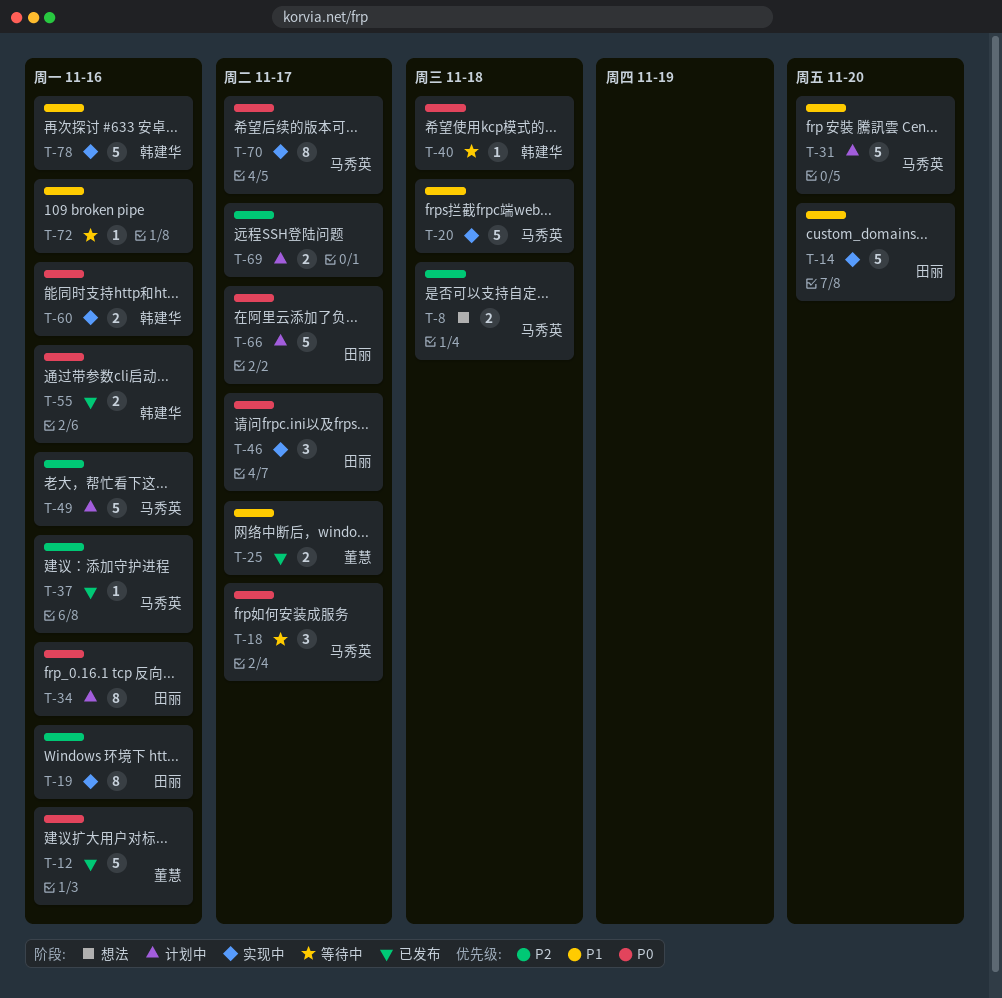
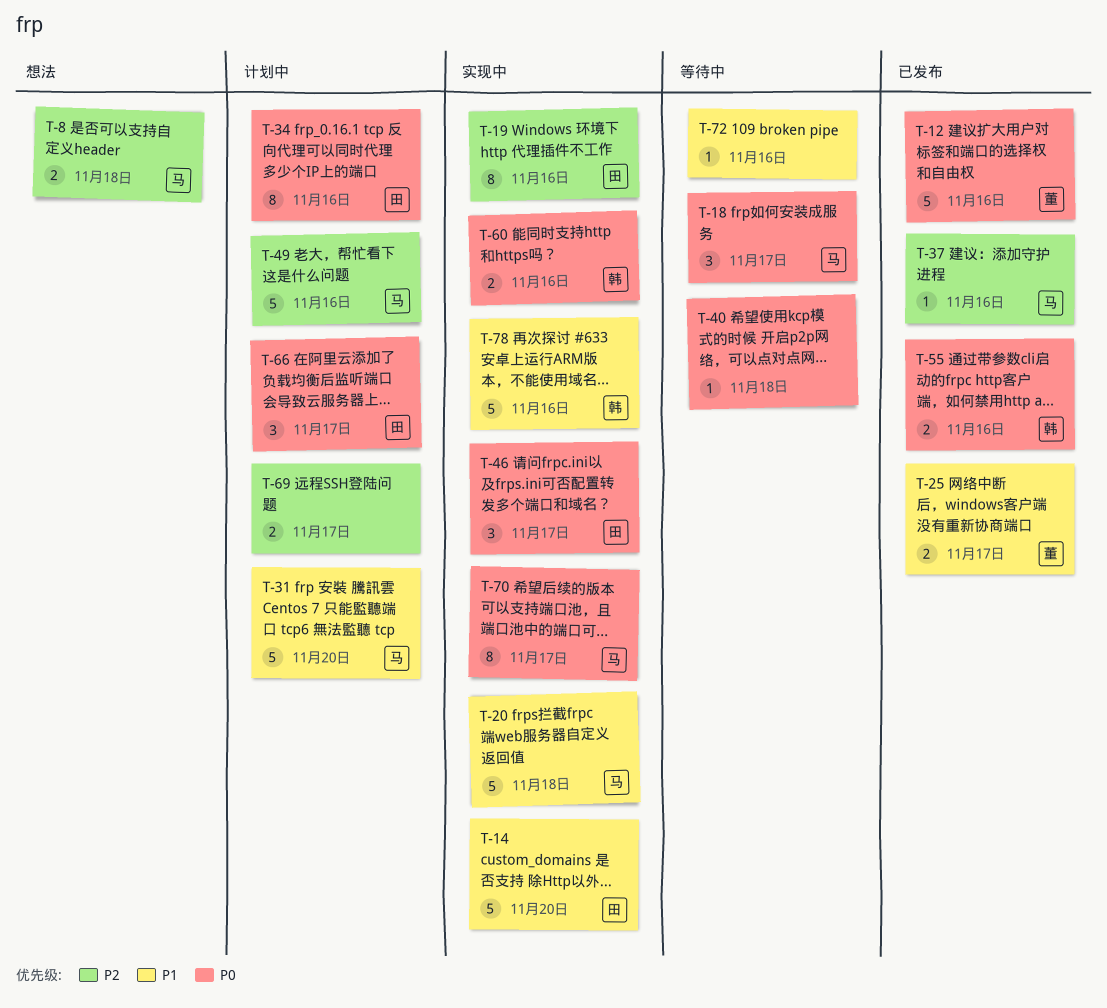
T-40, owner: 韩建华 -> none
T-66, estimate: 5 -> 3

